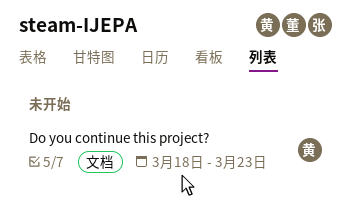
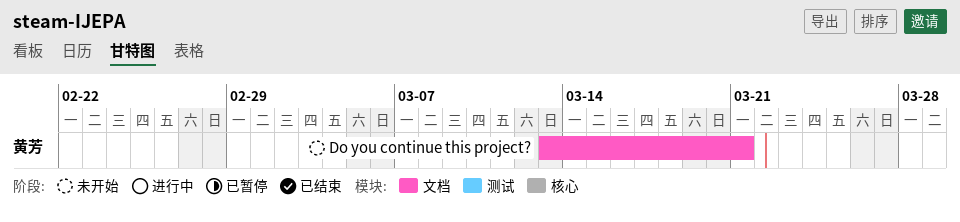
Do you continue this project?, start: Mar 18 -> Mar 13
Do you continue this project?, due: Mar 23 -> Mar 21

